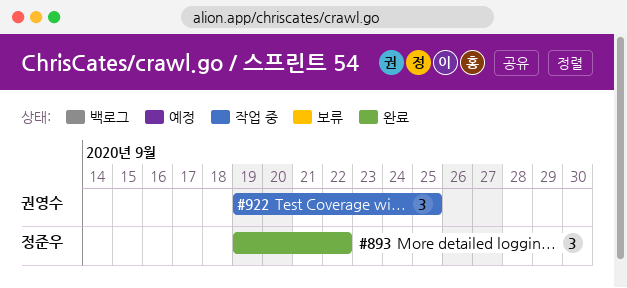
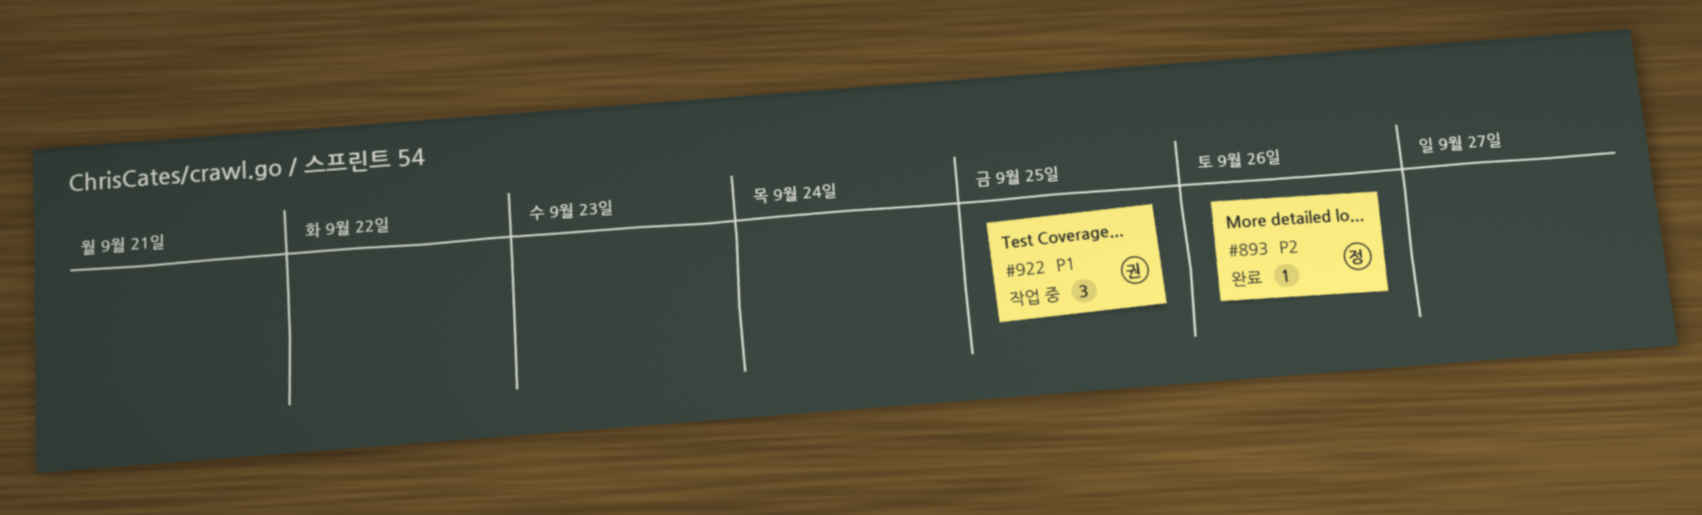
#893, estimate: 3 -> 1
#893, due: Sep 22 -> Sep 26

